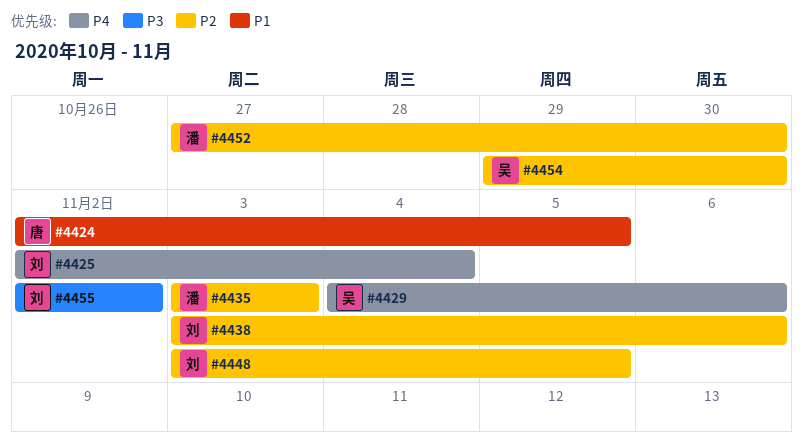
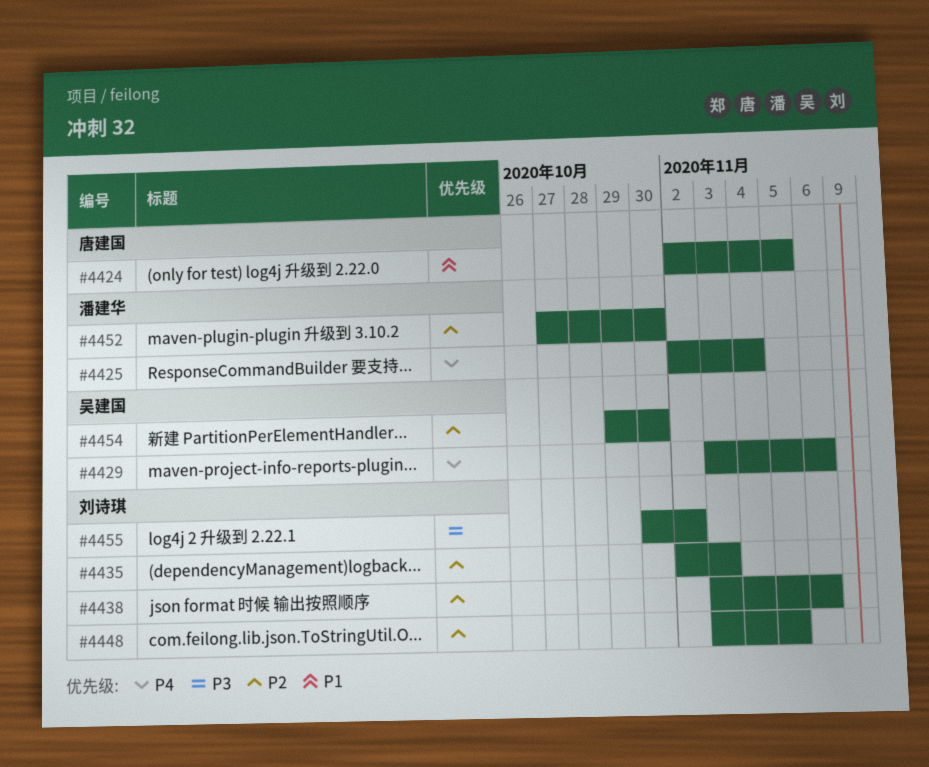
#4425, owner: 刘诗琪 -> 潘建华
#4429, start: Nov 4 -> Nov 3
#4435, owner: 潘建华 -> 刘诗琪
#4435, start: Nov 3 -> Nov 2
#4455, start: Nov 2 -> Oct 30

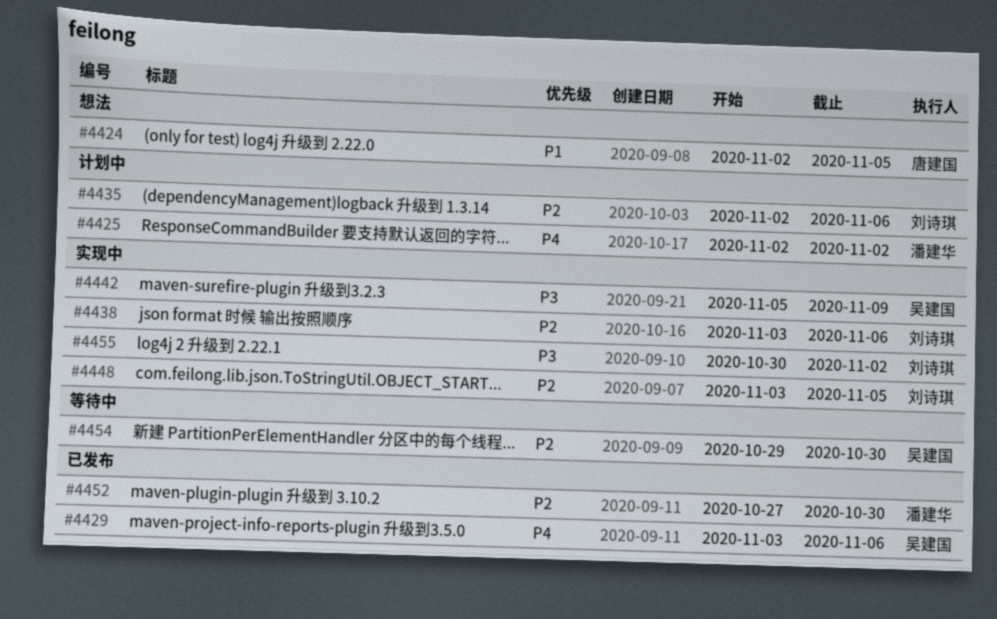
#4425, due: Nov 4 -> Nov 2
#4435, due: Nov 3 -> Nov 6
#4442: none -> present

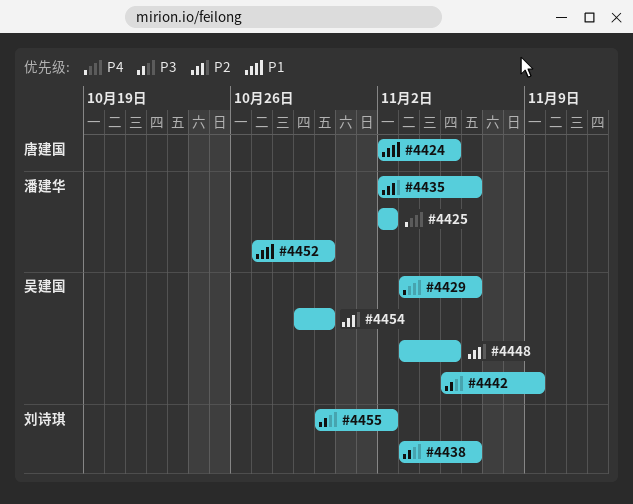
#4435, owner: 刘诗琪 -> 潘建华
#4438, priority: P2 -> P3
#4448, owner: 刘诗琪 -> 吴建国
#4452, priority: P2 -> P1

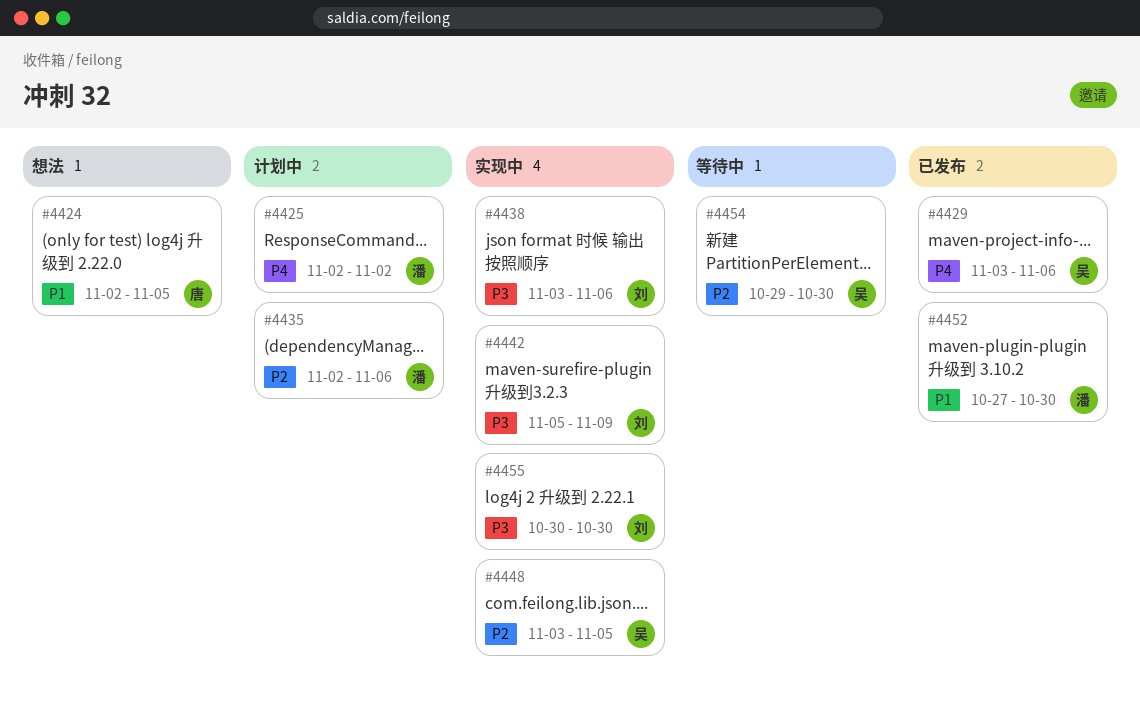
#4442, owner: 吴建国 -> 刘诗琪
#4455, due: Nov 2 -> Oct 30

